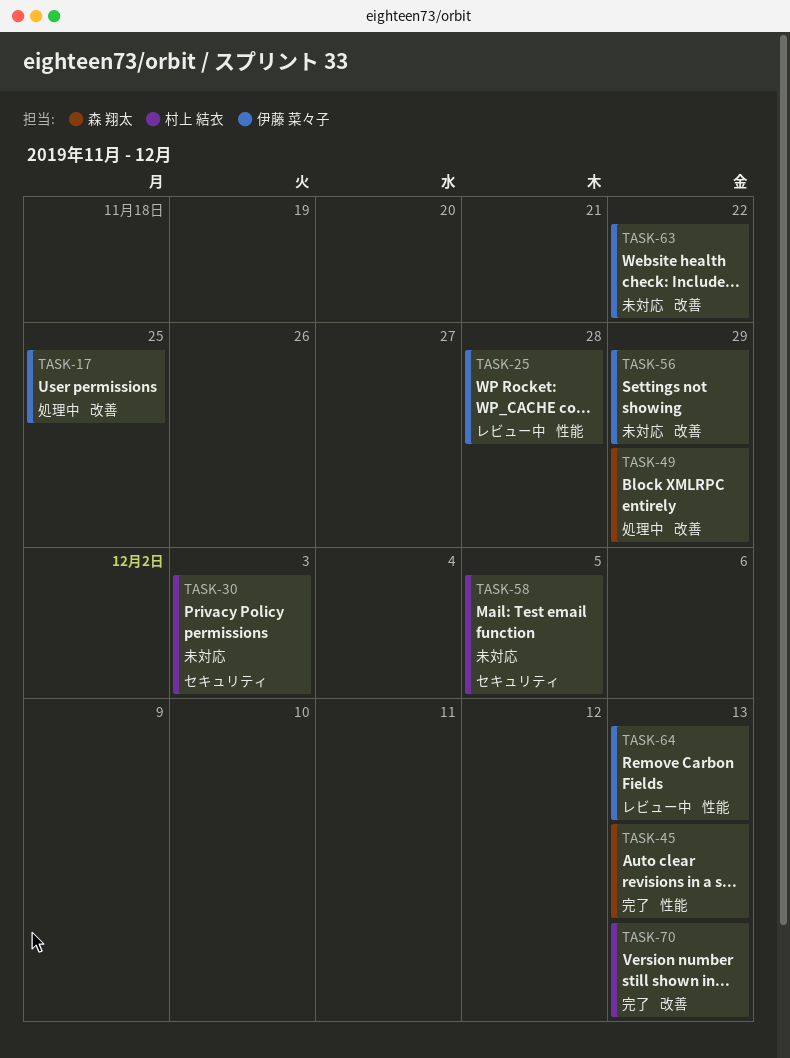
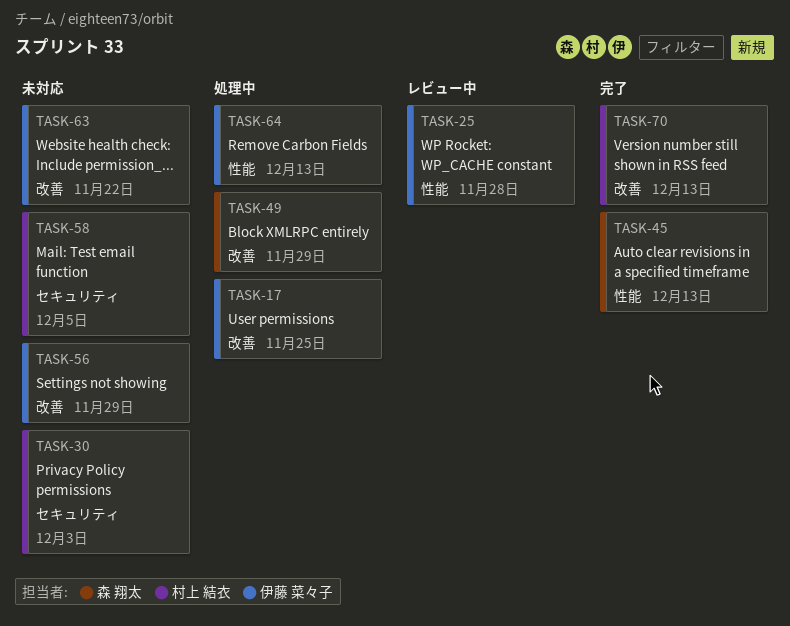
TASK-64, status: レビュー中 -> 処理中

